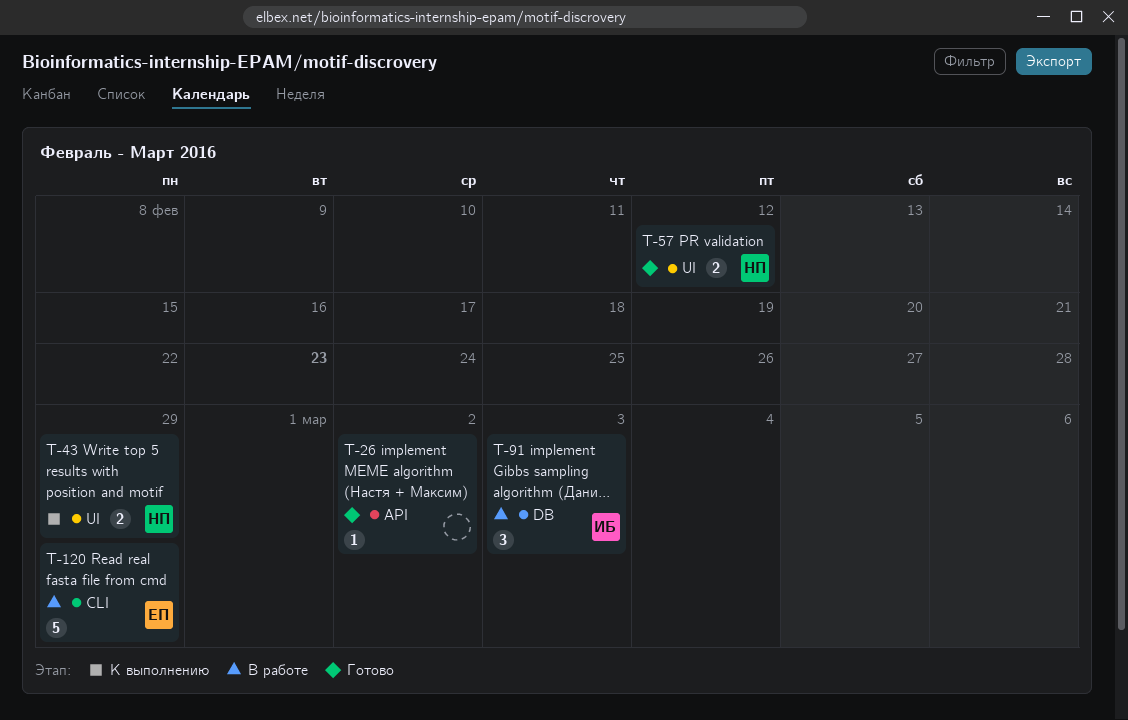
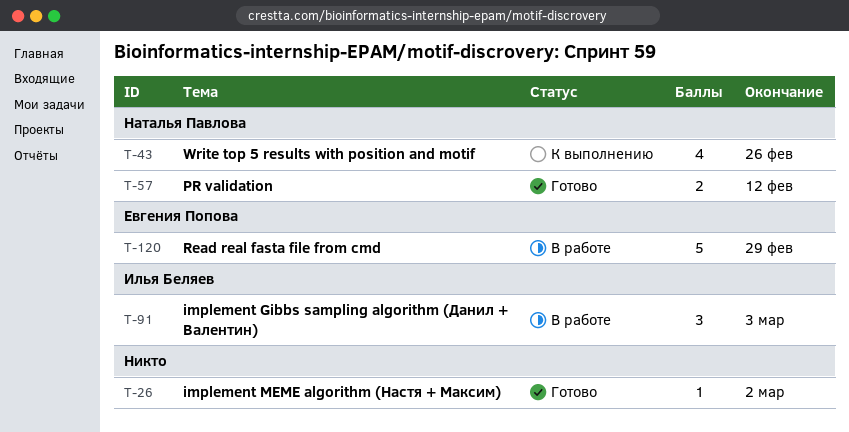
T-43, estimate: 2 -> 4
T-43, due: Feb 29 -> Feb 26

